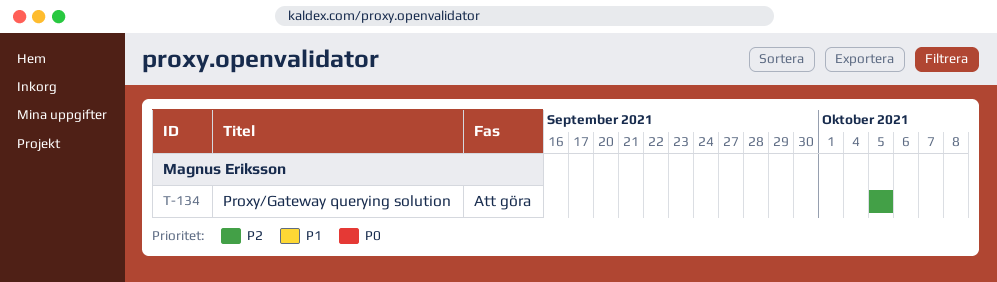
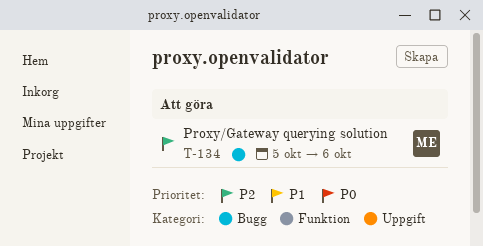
T-134, due: Oct 5 -> Oct 6

